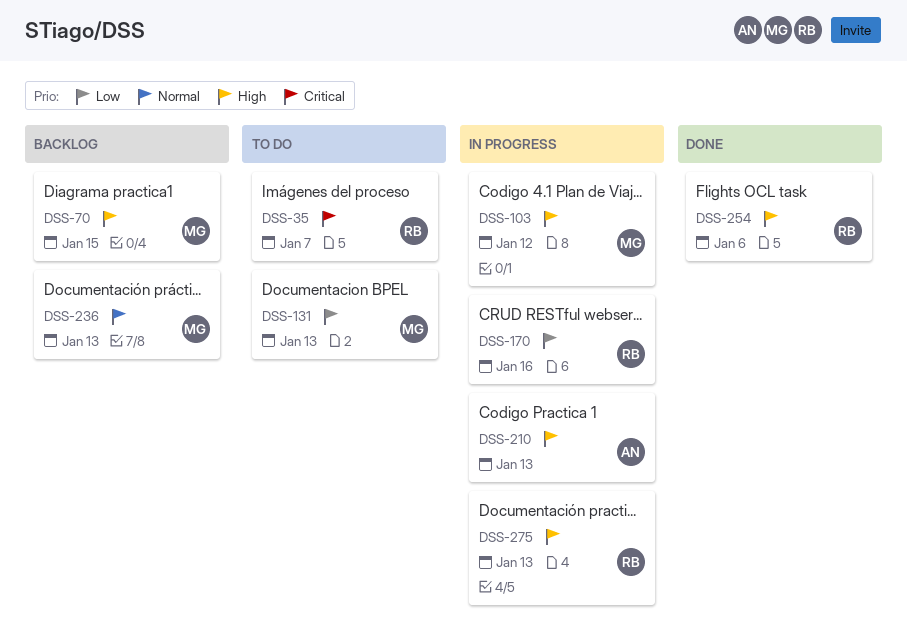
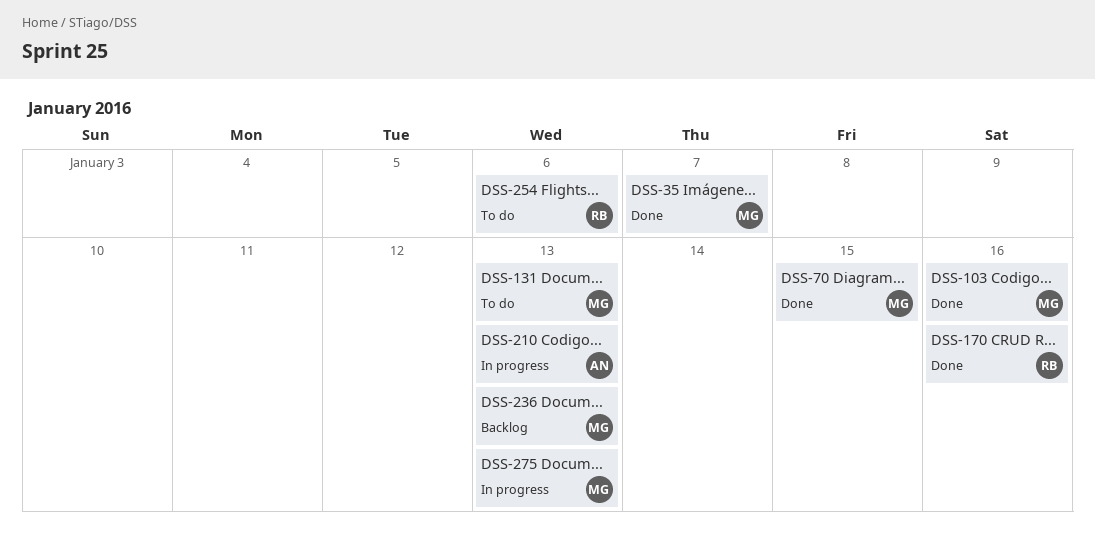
DSS-35, status: To do -> Done
DSS-35, owner: RB -> MG
DSS-70, status: Backlog -> Done
DSS-103, status: In progress -> Done
DSS-103, due: Jan 12 -> Jan 16
DSS-170, status: In progress -> Done
DSS-254, status: Done -> To do
DSS-275, owner: RB -> MG

